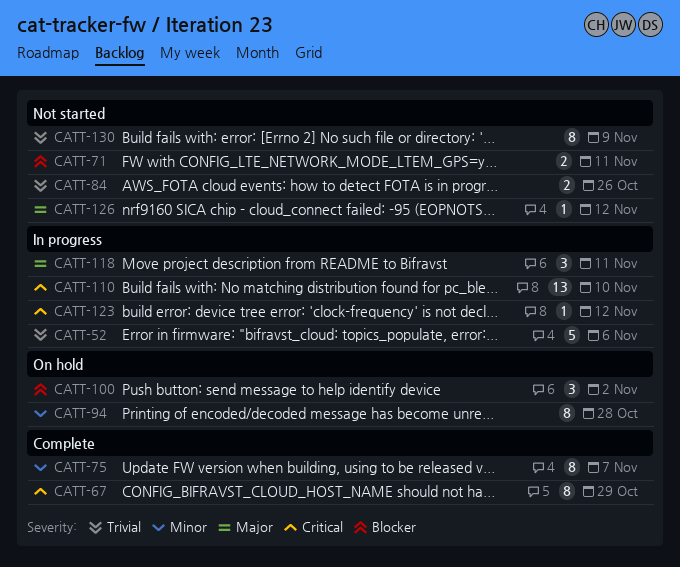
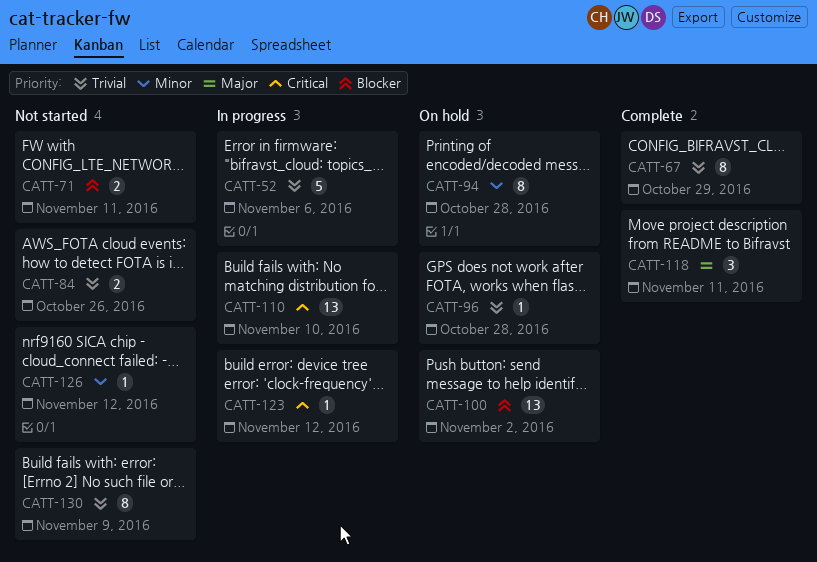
CATT-67, priority: Critical -> Trivial
CATT-75: present -> none
CATT-96: none -> present
CATT-100, estimate: 3 -> 13
CATT-118, status: In progress -> Complete
CATT-126, priority: Major -> Minor

